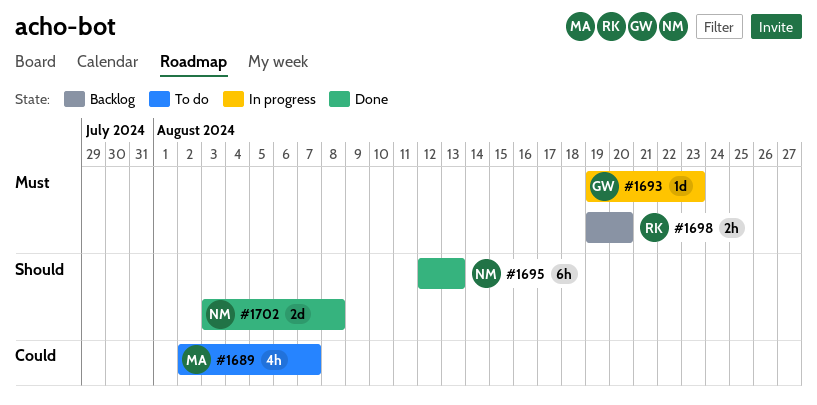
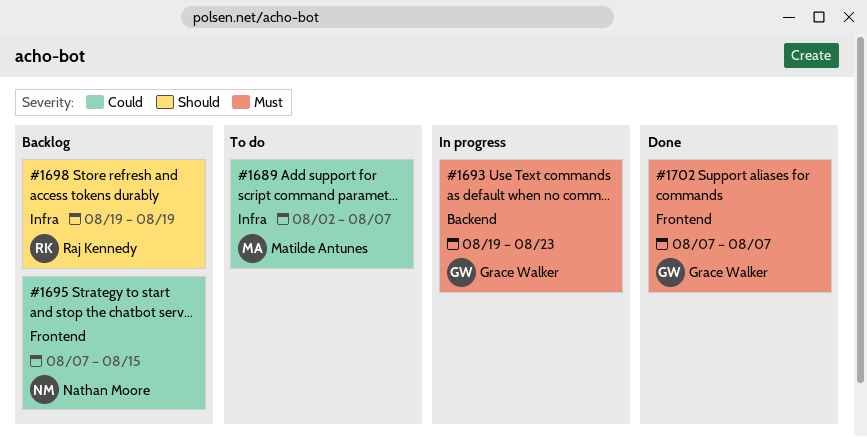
#1695, status: Done -> Backlog
#1695, priority: Should -> Could
#1695, start: Aug 12 -> Aug 7
#1695, due: Aug 13 -> Aug 15
#1698, priority: Must -> Should
#1698, due: Aug 20 -> Aug 19
#1702, owner: Nathan Moore -> Grace Walker
#1702, priority: Should -> Must
#1702, start: Aug 3 -> Aug 7
#1702, due: Aug 8 -> Aug 7

